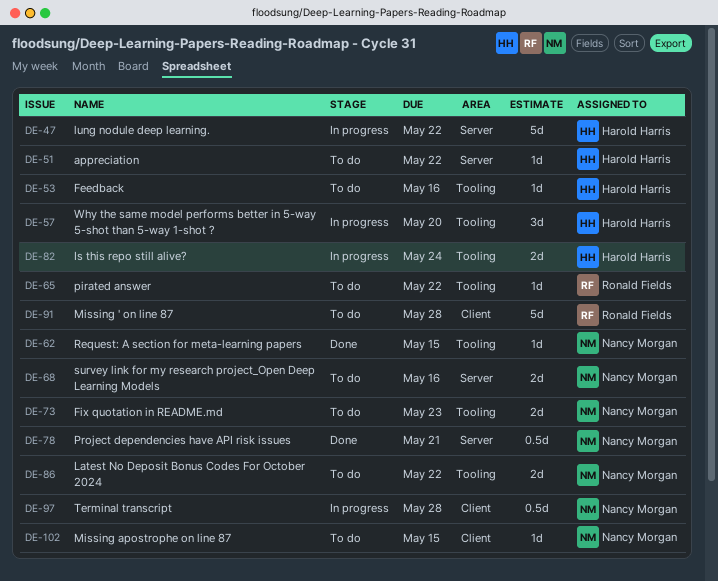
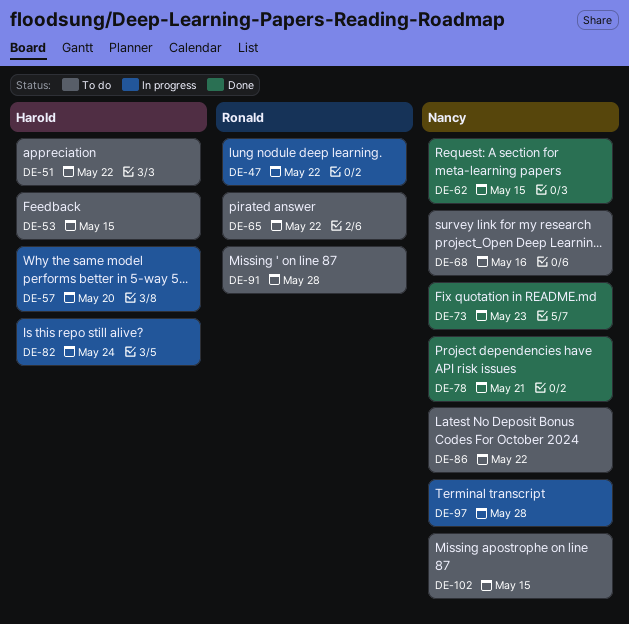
DE-47, owner: Harold Harris -> Ronald Fields
DE-53, due: May 16 -> May 15
DE-73, status: To do -> Done

